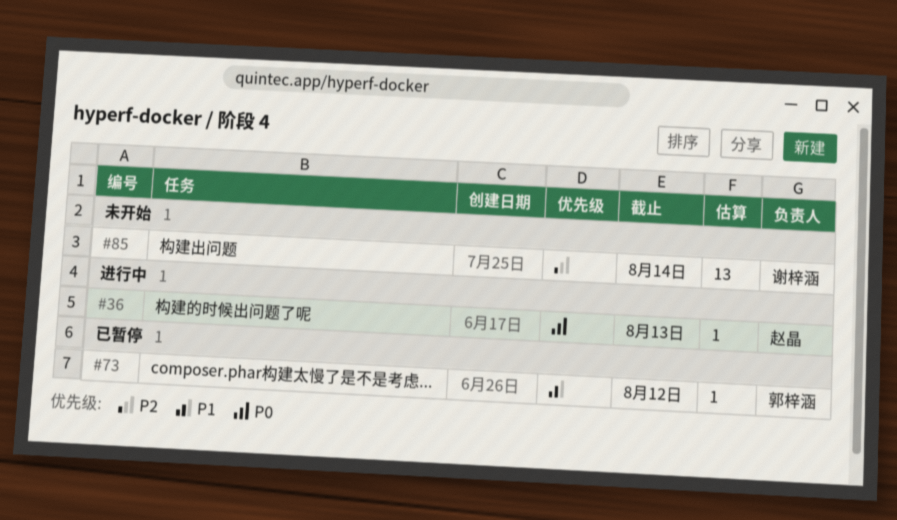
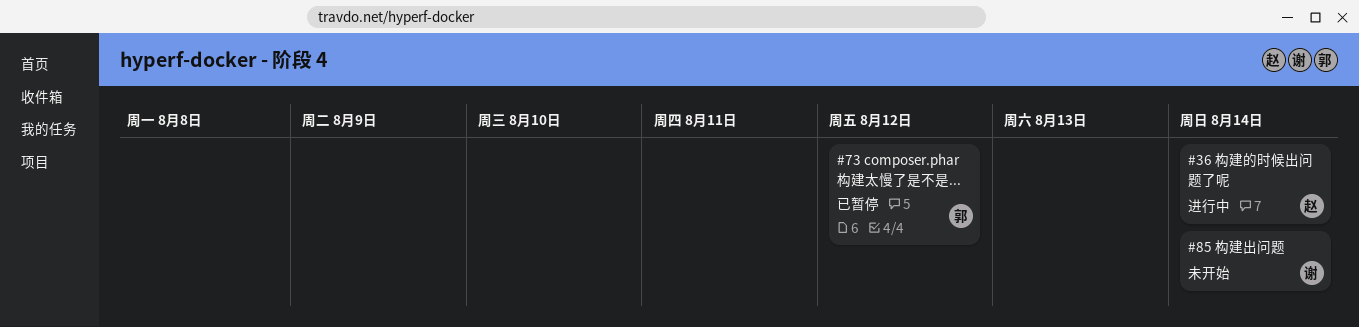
#36, due: Aug 13 -> Aug 14

